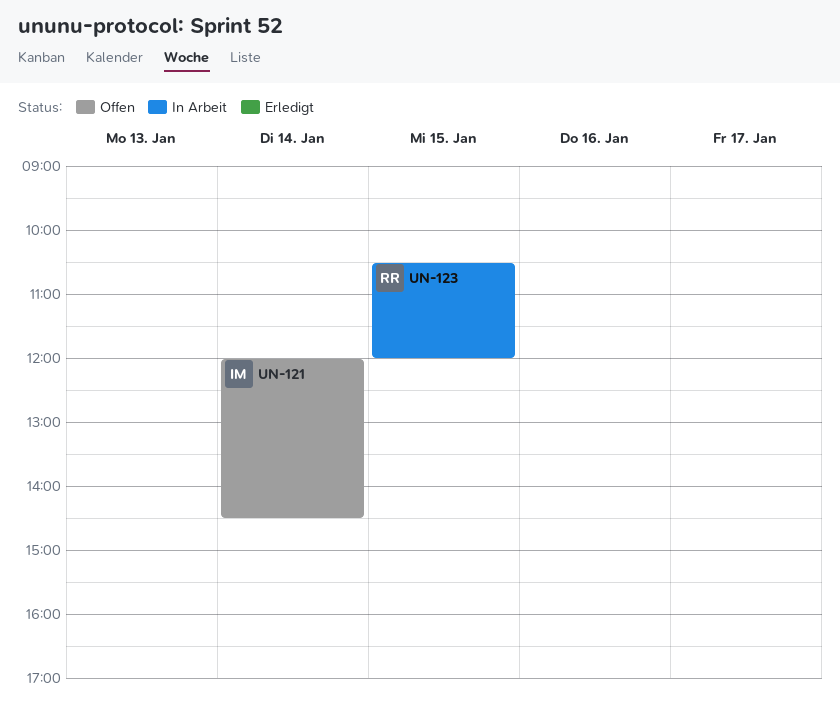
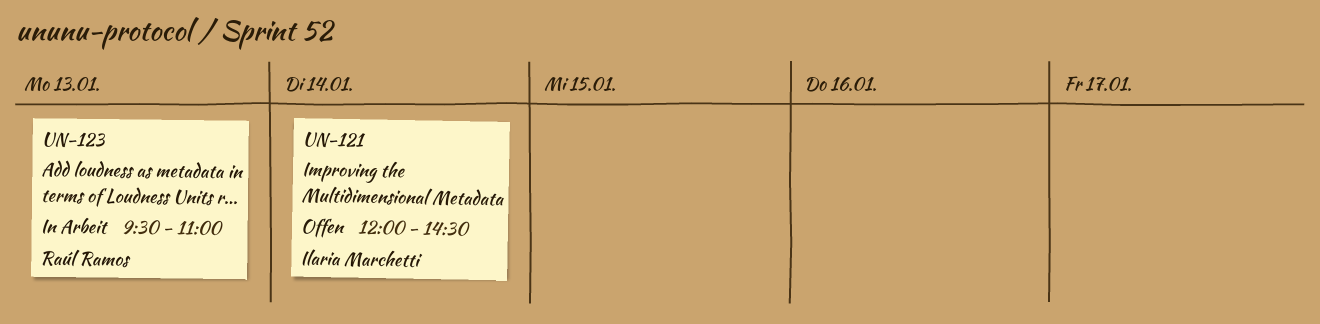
UN-123, day: Jan 15 -> Jan 13
UN-123, begins: 10:30 -> 09:30
UN-123, ends: 12:00 -> 11:00

